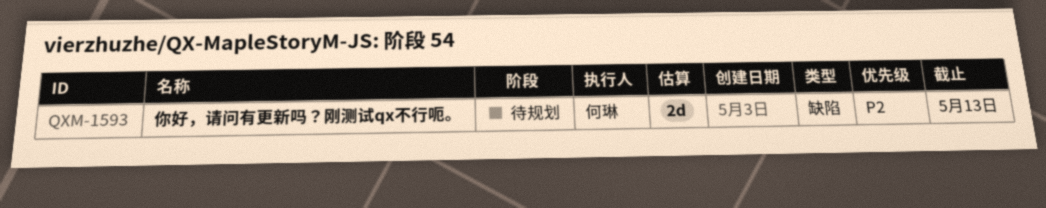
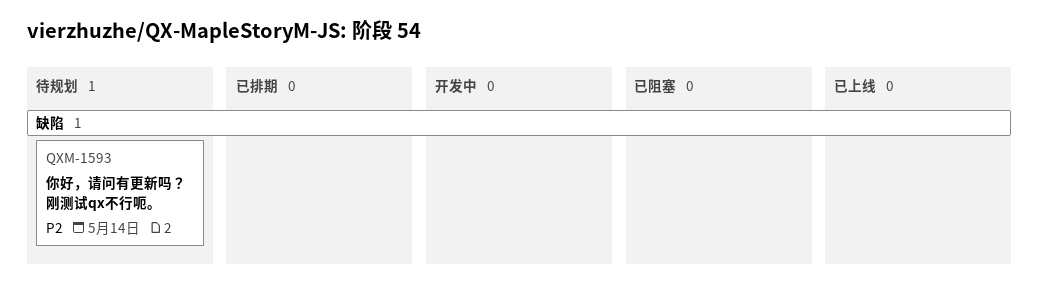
QXM-1593, due: May 13 -> May 14

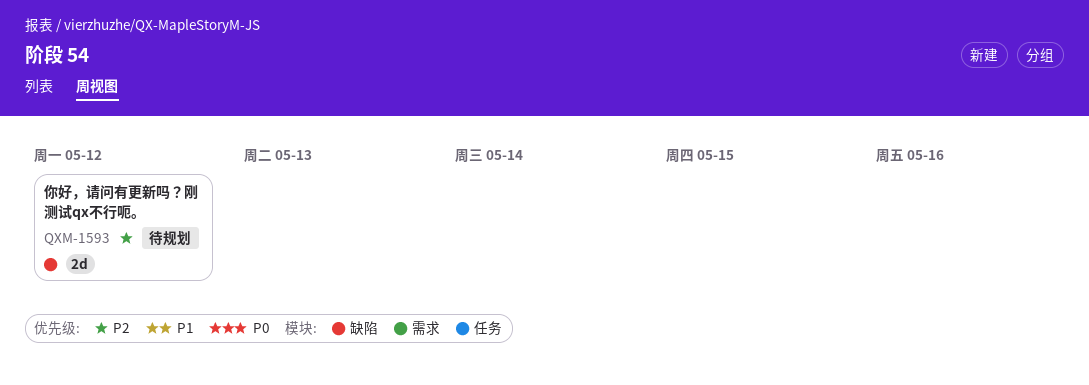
QXM-1593, due: May 14 -> May 12

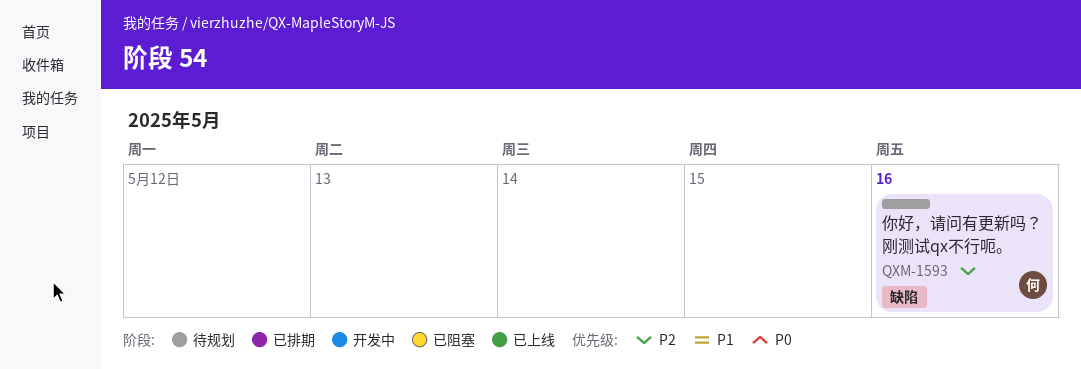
QXM-1593, due: May 12 -> May 16

